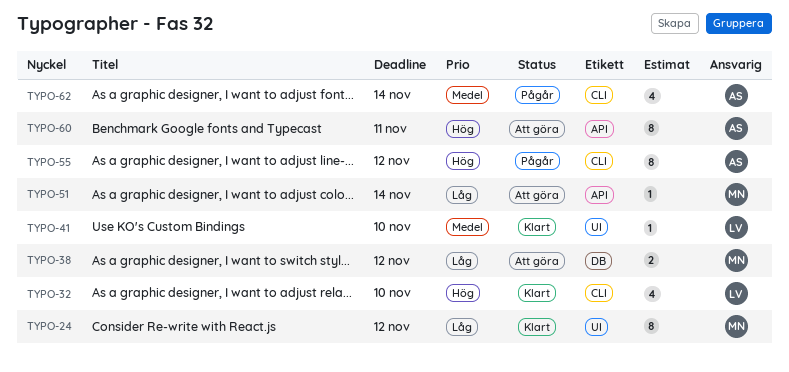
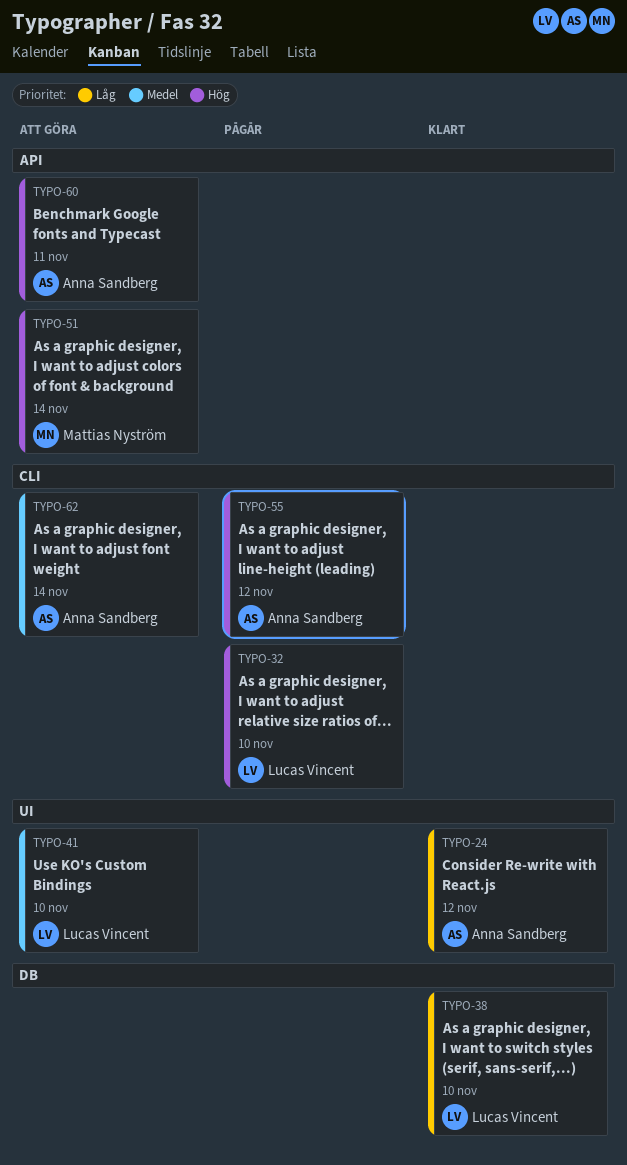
TYPO-24, owner: Mattias Nyström -> Anna Sandberg
TYPO-32, status: Klart -> Pågår
TYPO-38, status: Att göra -> Klart
TYPO-38, owner: Mattias Nyström -> Lucas Vincent
TYPO-38, due: Nov 12 -> Nov 10
TYPO-41, status: Klart -> Att göra
TYPO-51, priority: Låg -> Hög
TYPO-62, status: Pågår -> Att göra

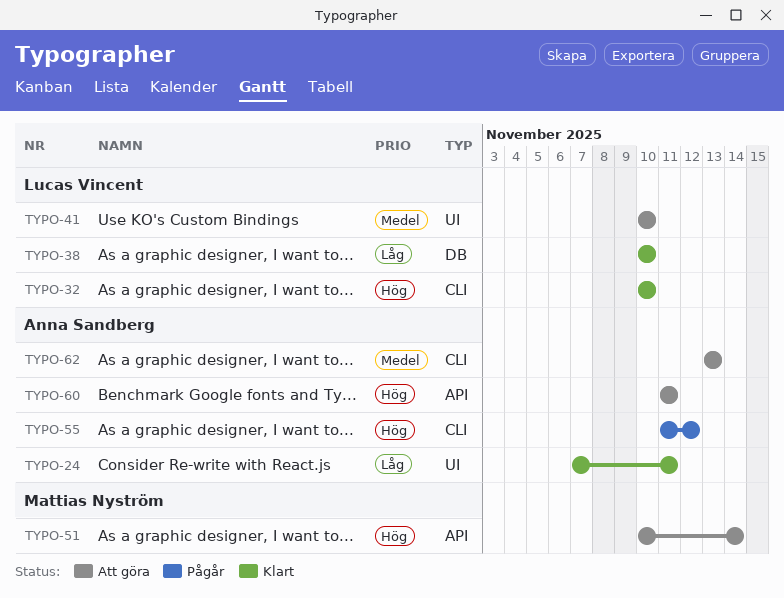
TYPO-24, due: Nov 12 -> Nov 11
TYPO-32, status: Pågår -> Klart
TYPO-62, due: Nov 14 -> Nov 13

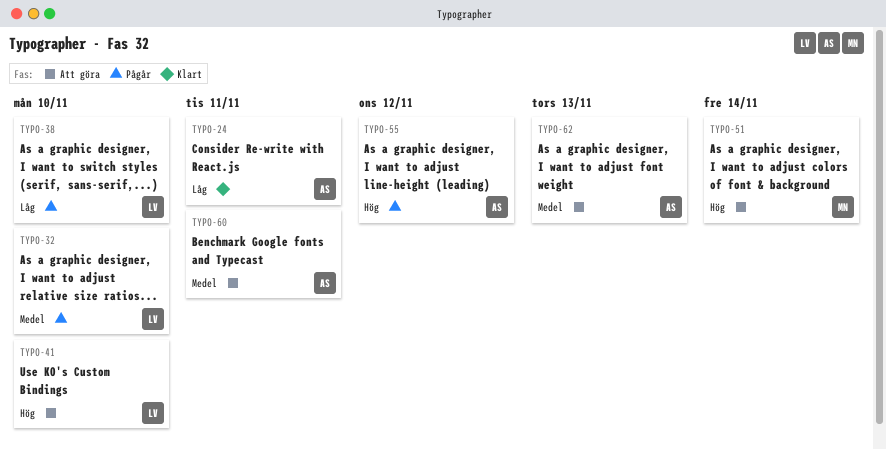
TYPO-32, status: Klart -> Pågår
TYPO-32, priority: Hög -> Medel
TYPO-38, status: Klart -> Pågår
TYPO-41, priority: Medel -> Hög
TYPO-60, priority: Hög -> Medel

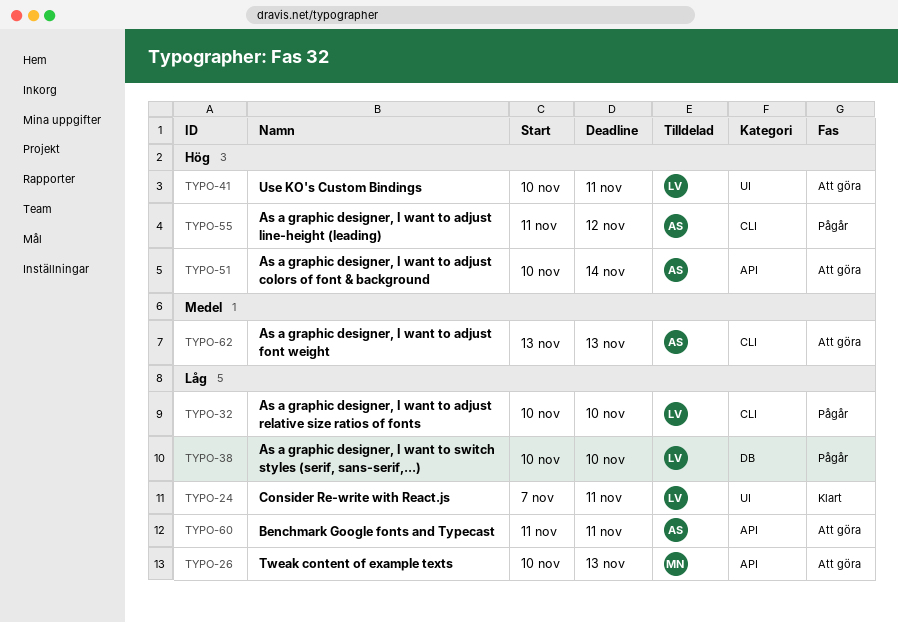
TYPO-24, owner: AS -> LV
TYPO-26: none -> present
TYPO-32, priority: Medel -> Låg
TYPO-41, due: Nov 10 -> Nov 11
TYPO-51, owner: MN -> AS
TYPO-60, priority: Medel -> Låg

